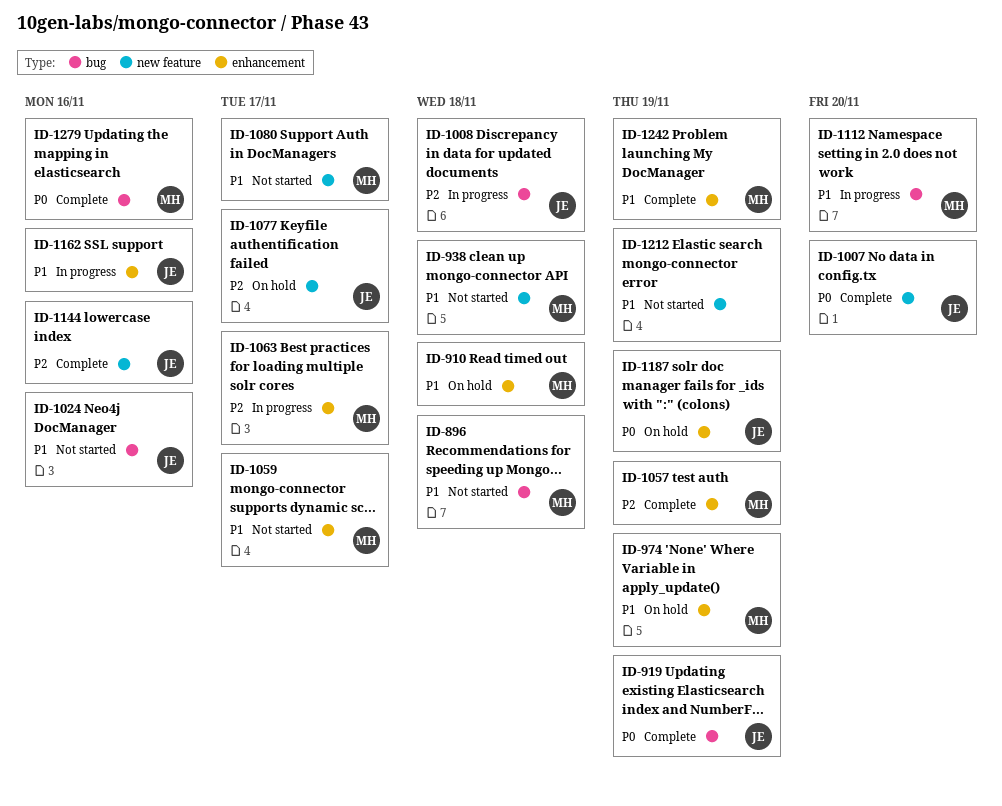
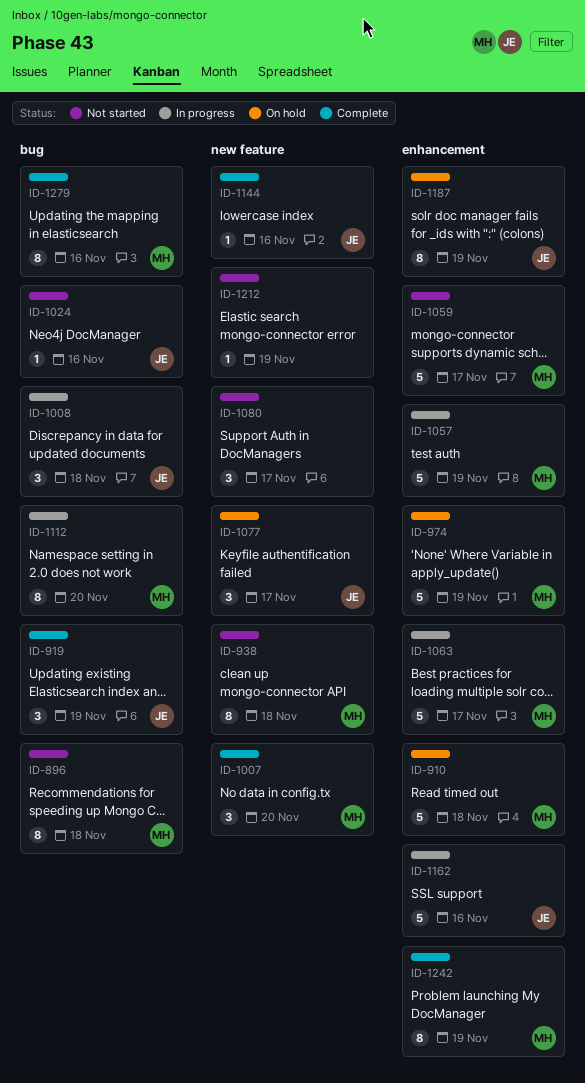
ID-1007, owner: JE -> MH
ID-1057, status: Complete -> In progress
ID-1080, owner: MH -> none

